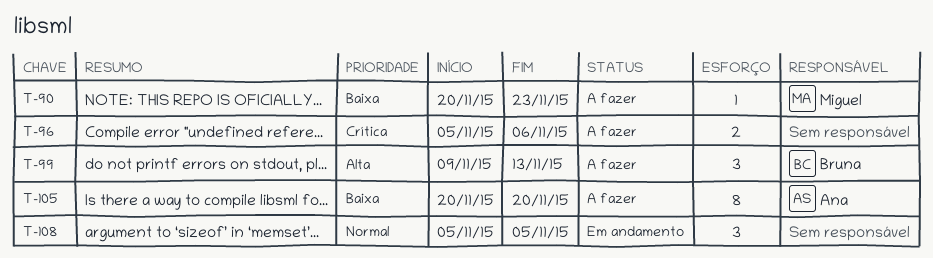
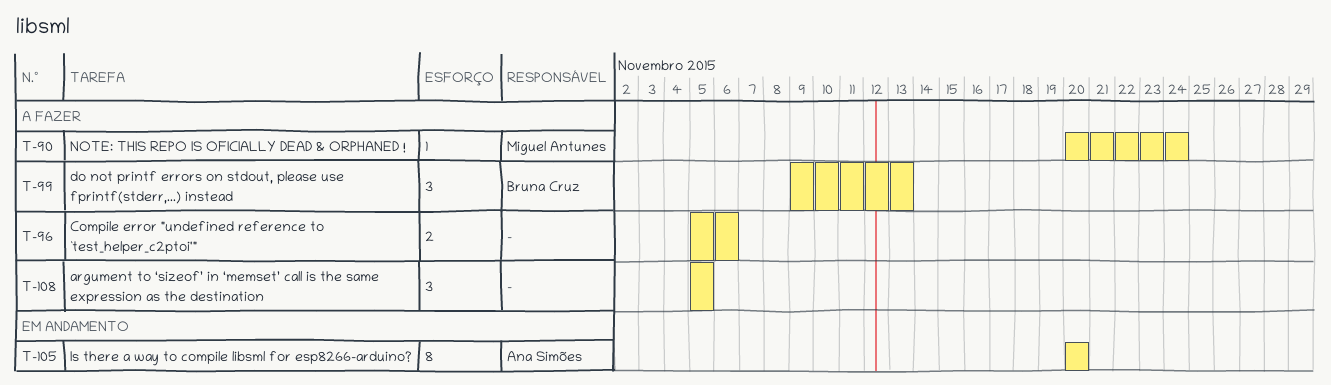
T-90, due: Nov 23 -> Nov 24
T-105, status: A fazer -> Em andamento
T-108, status: Em andamento -> A fazer

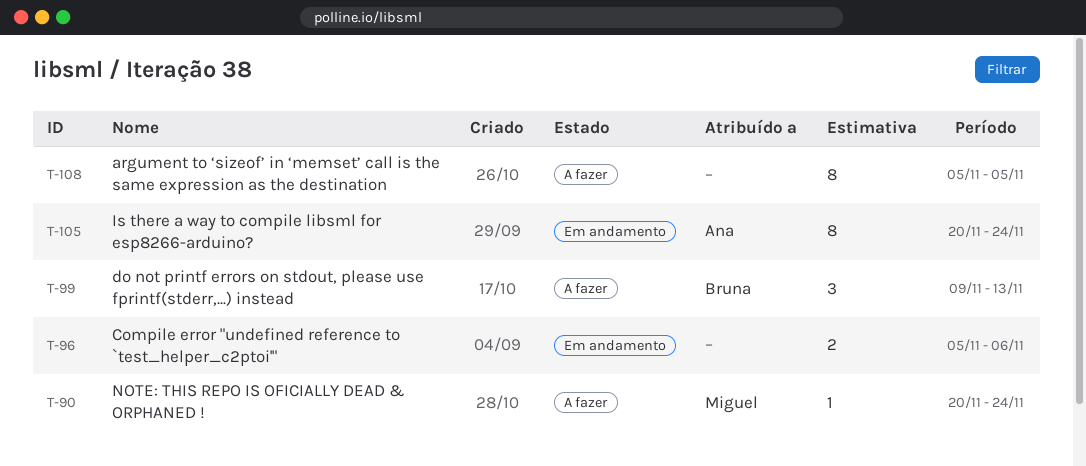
T-96, status: A fazer -> Em andamento
T-105, due: Nov 20 -> Nov 24
T-108, estimate: 3 -> 8

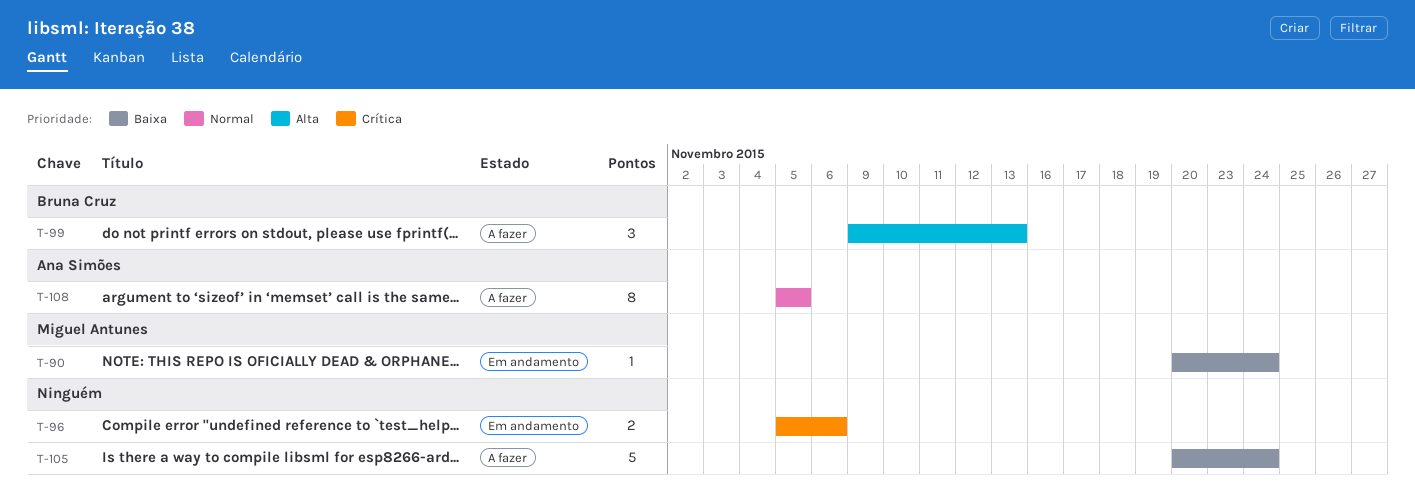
T-90, status: A fazer -> Em andamento
T-105, status: Em andamento -> A fazer
T-105, owner: Ana Simões -> none
T-105, estimate: 8 -> 5
T-108, owner: none -> Ana Simões

